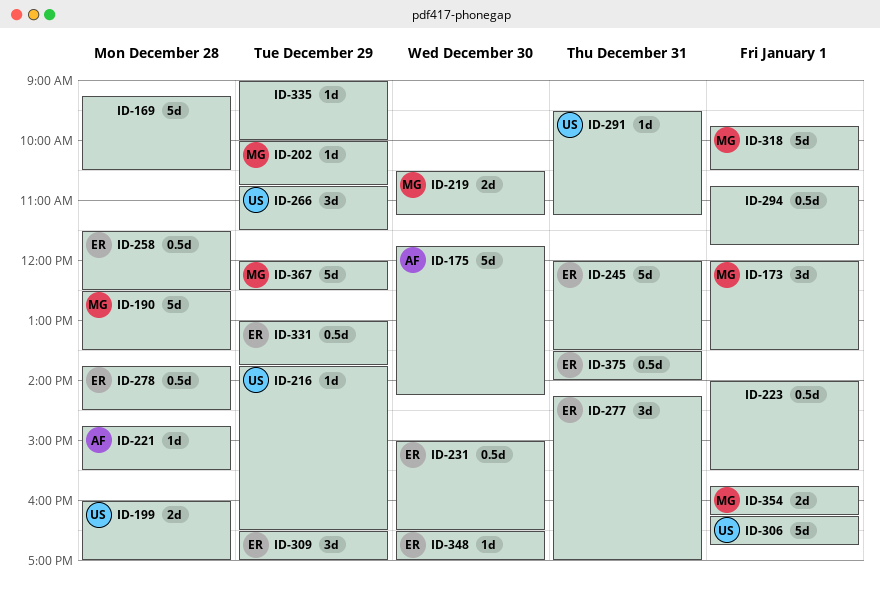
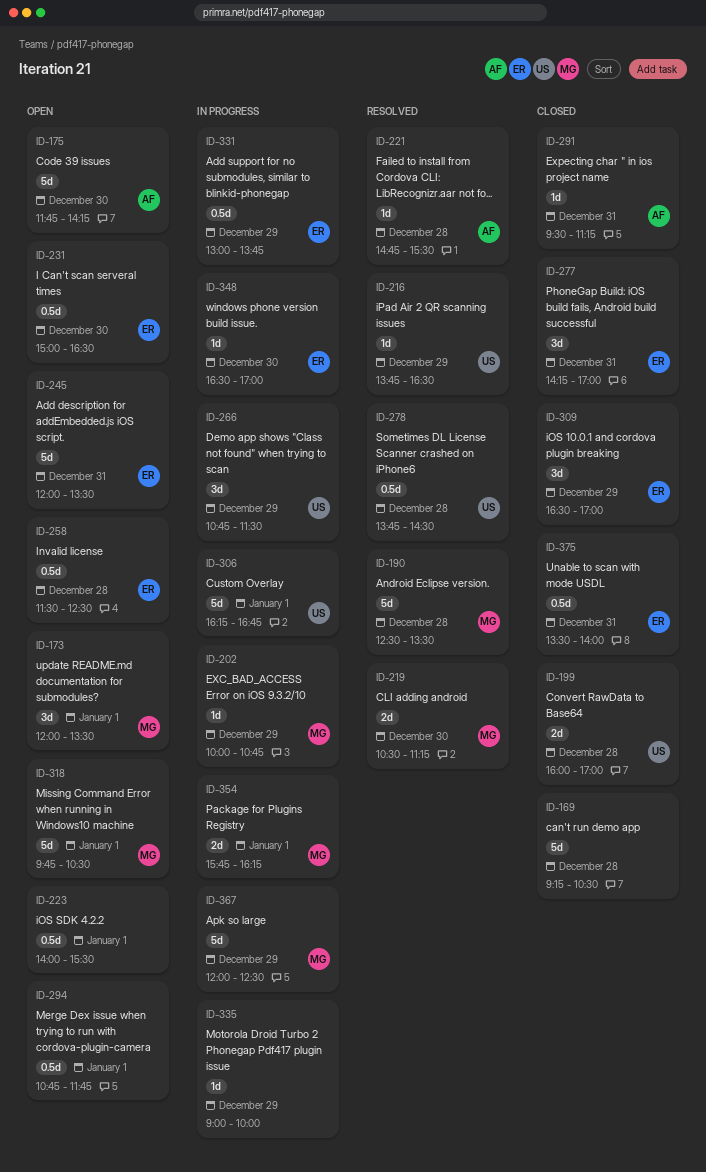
ID-278, owner: ER -> US
ID-291, owner: US -> AF

